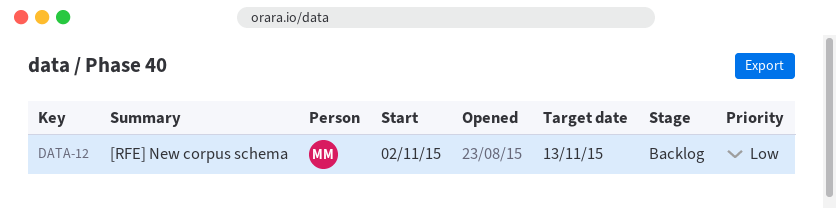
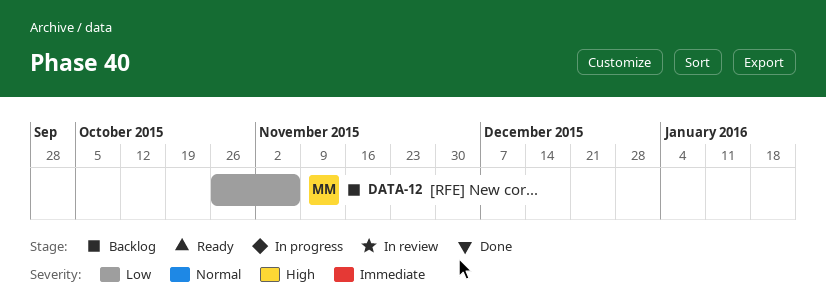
DATA-12, start: Nov 2 -> Oct 26
DATA-12, due: Nov 13 -> Nov 6

